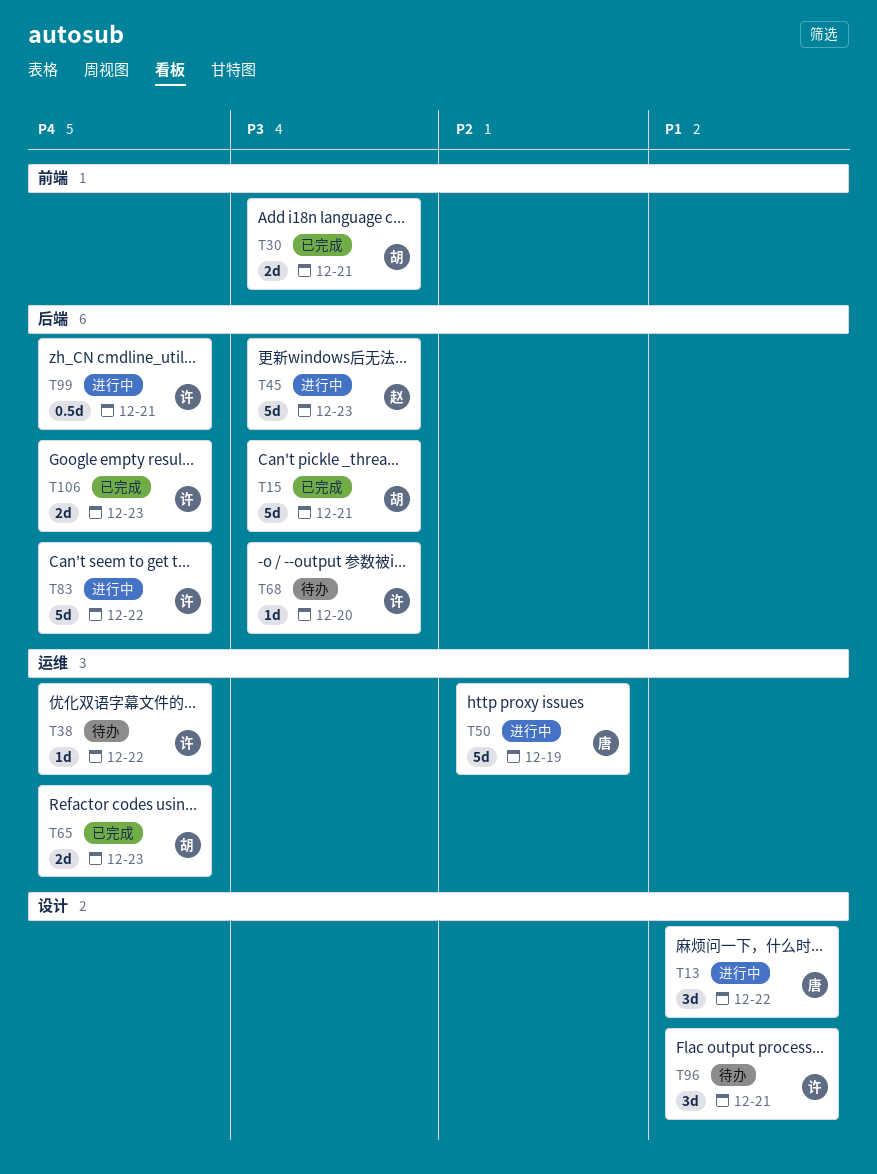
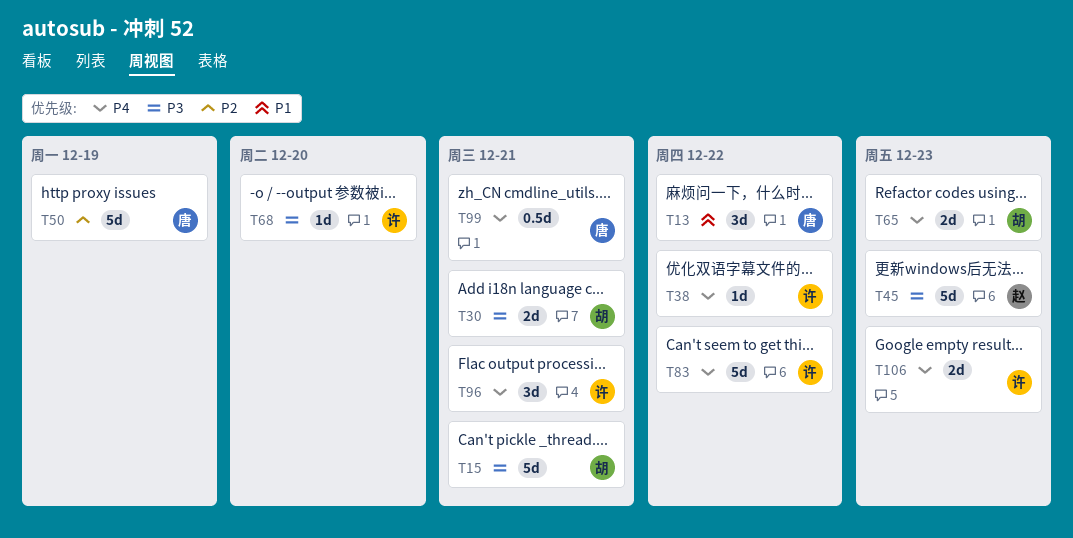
T96, priority: P1 -> P4
T99, owner: 许 -> 唐

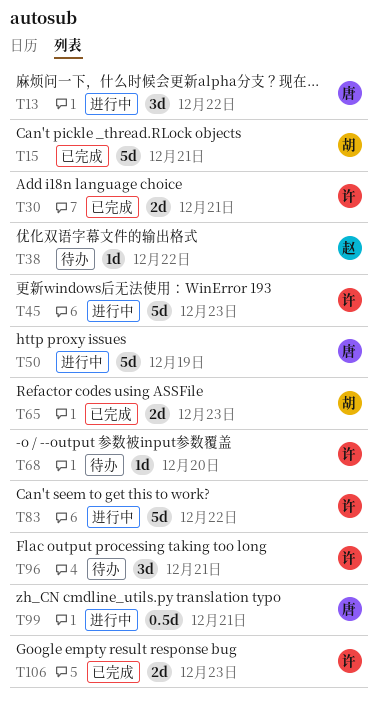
T30, owner: 胡 -> 许
T38, owner: 许 -> 赵
T45, owner: 赵 -> 许

